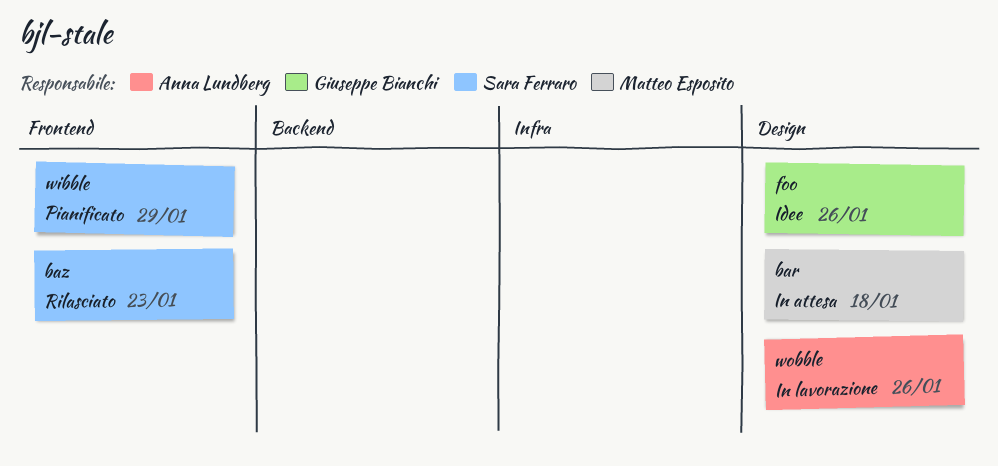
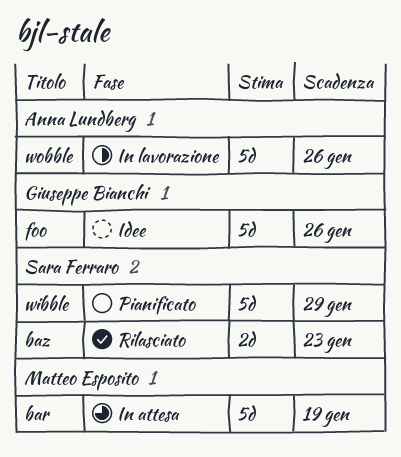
bar, due: Jan 18 -> Jan 19

